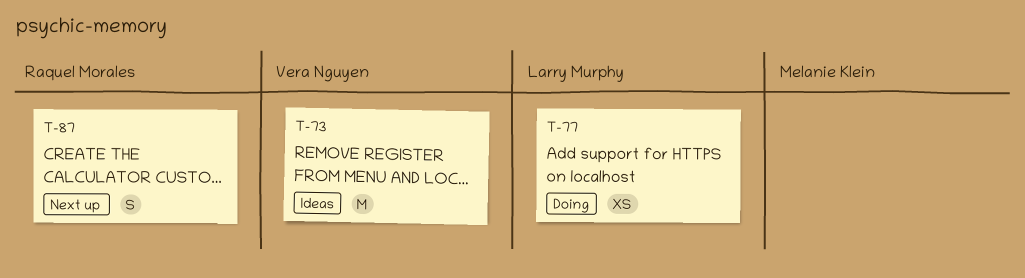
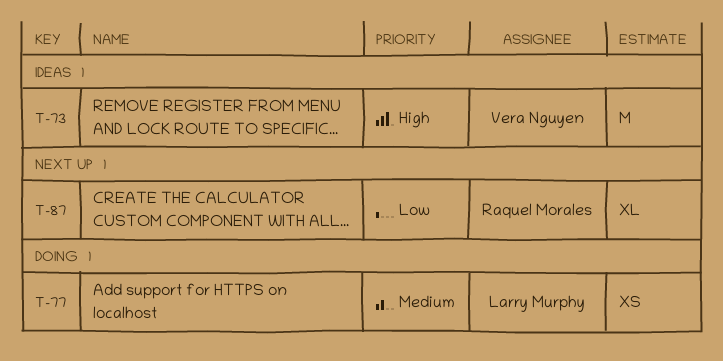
T-87, estimate: S -> XL

